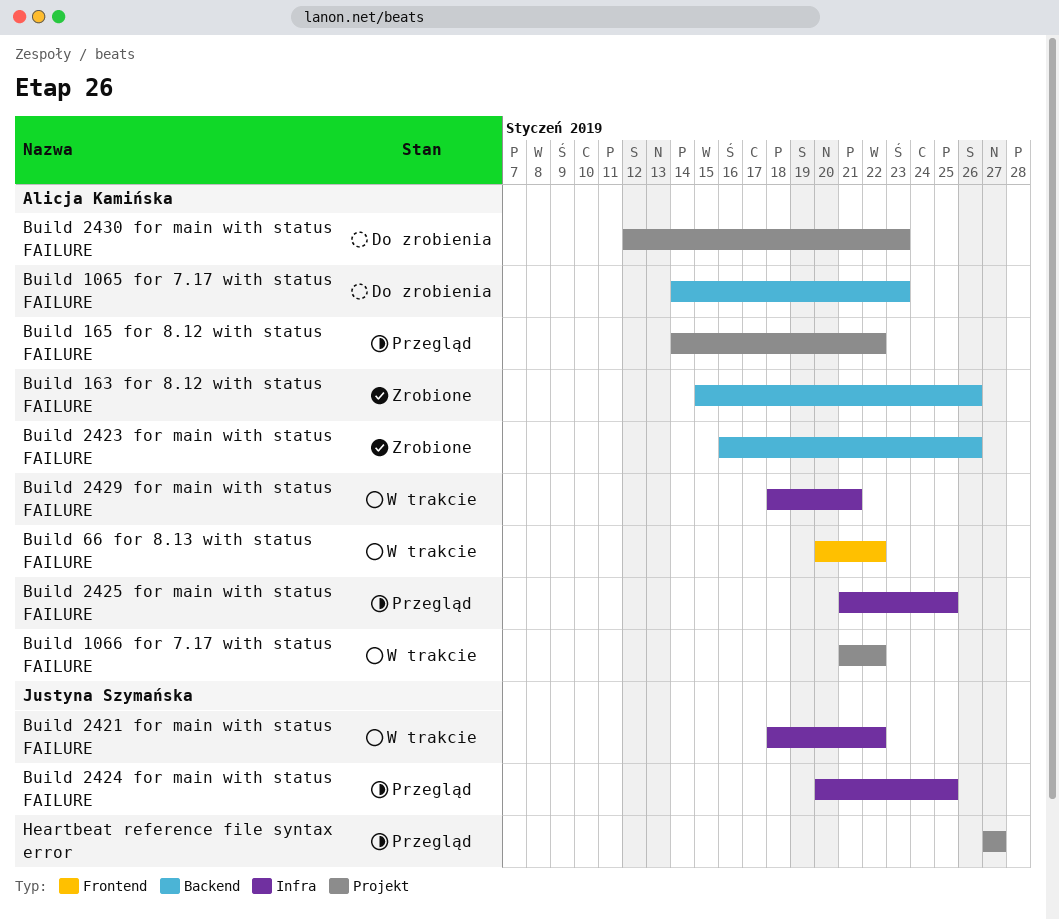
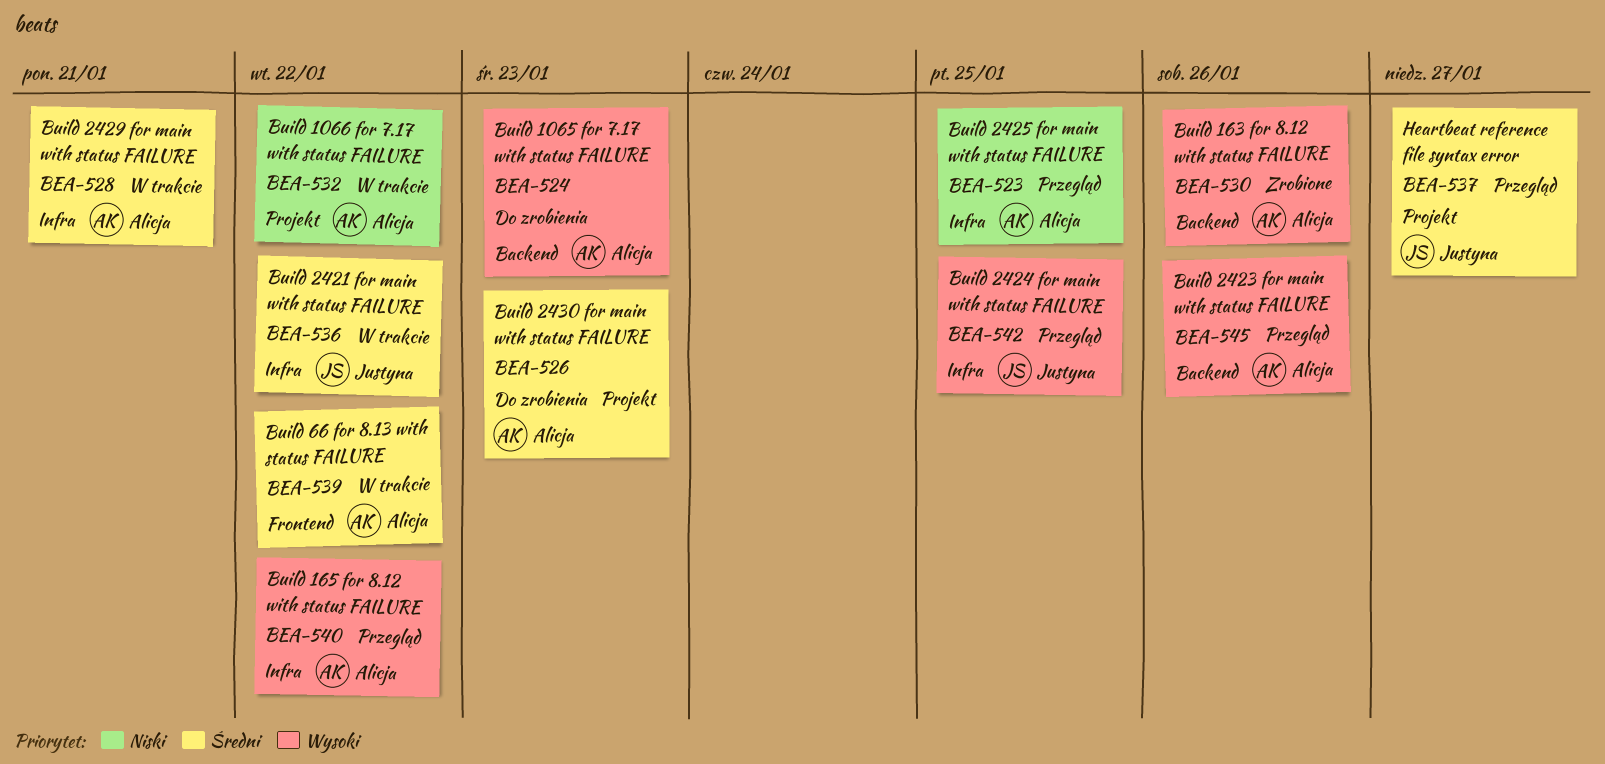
Build 165 for 8.12 with status FAILURE, label: Projekt -> Infra
Build 2423 for main with status FAILURE, status: Zrobione -> Przegląd

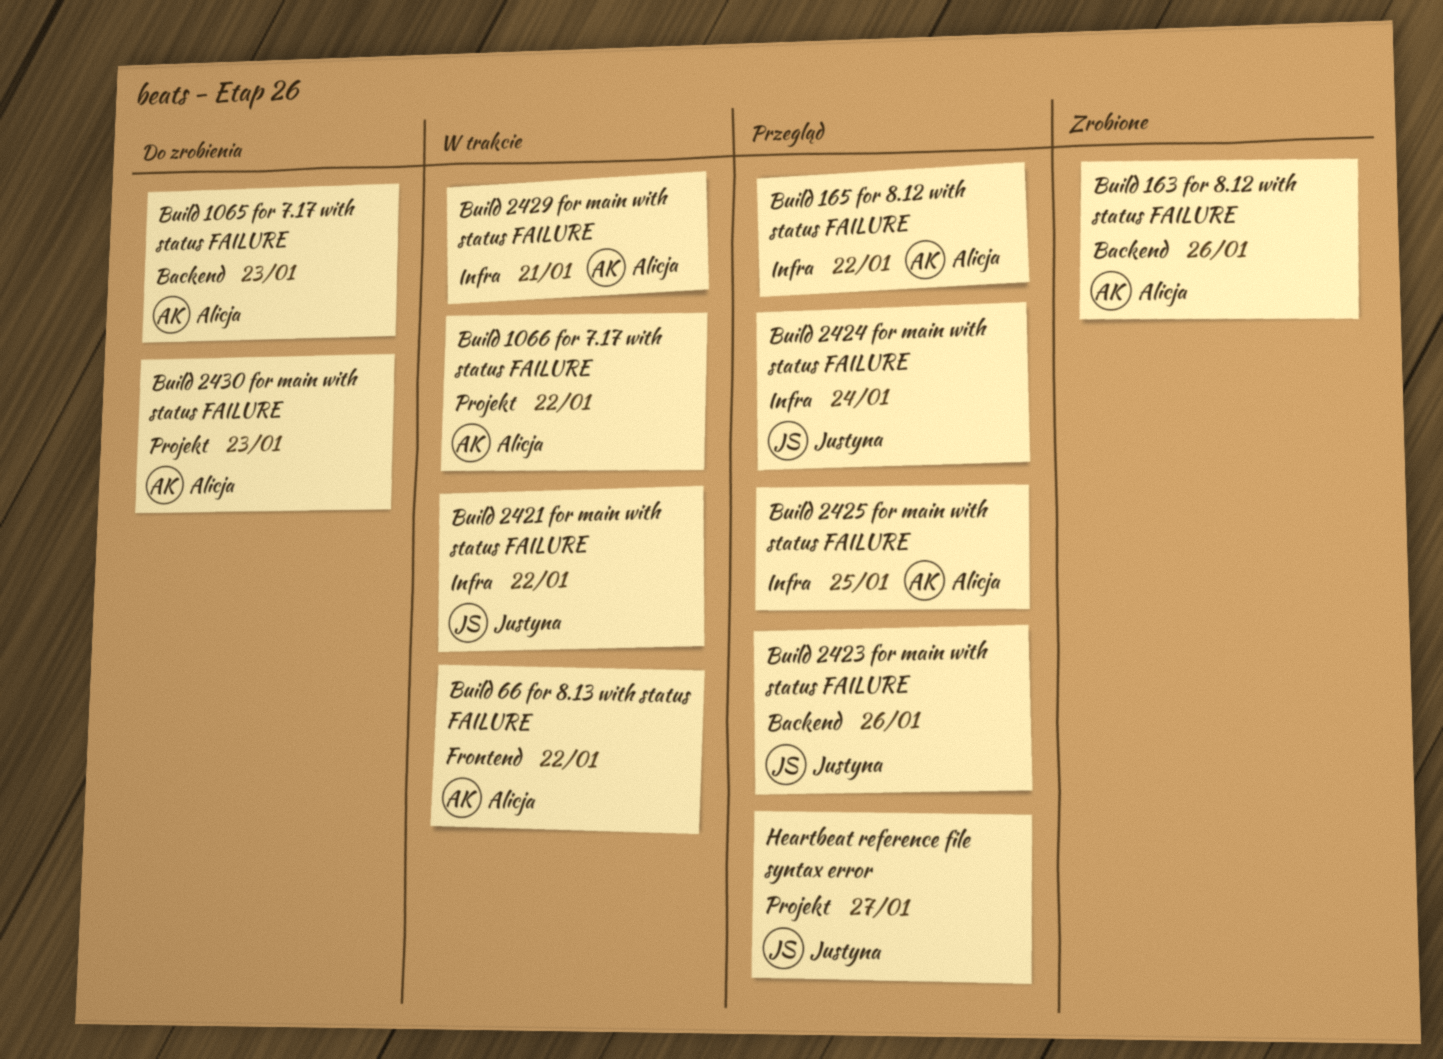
Build 2423 for main with status FAILURE, owner: Alicja -> Justyna
Build 2424 for main with status FAILURE, due: Jan 25 -> Jan 24

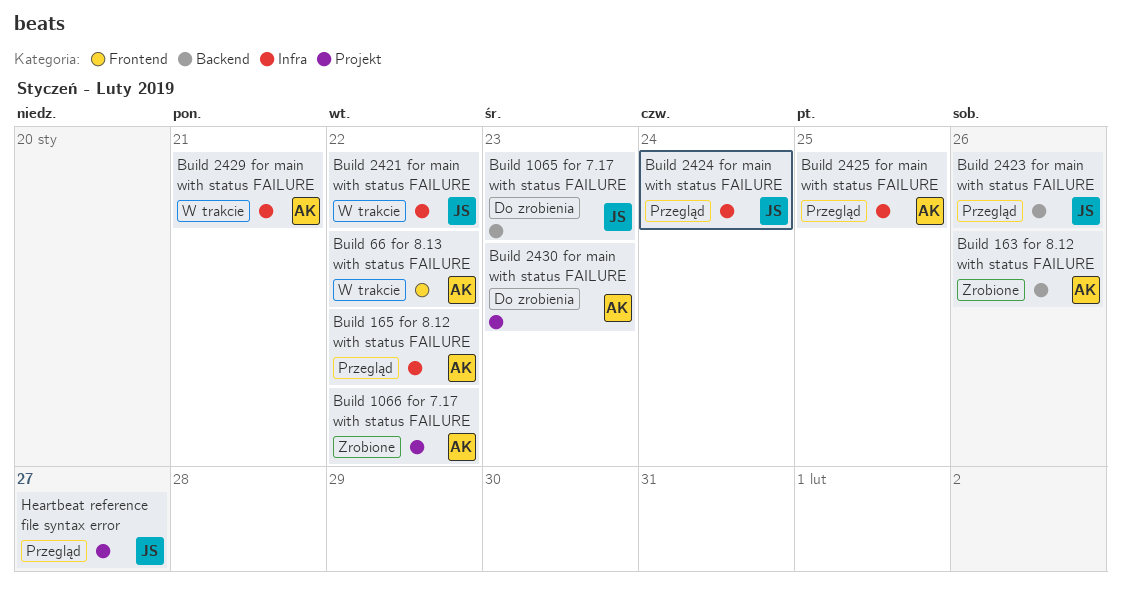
Build 1065 for 7.17 with status FAILURE, owner: Alicja -> Justyna
Build 1066 for 7.17 with status FAILURE, status: W trakcie -> Zrobione

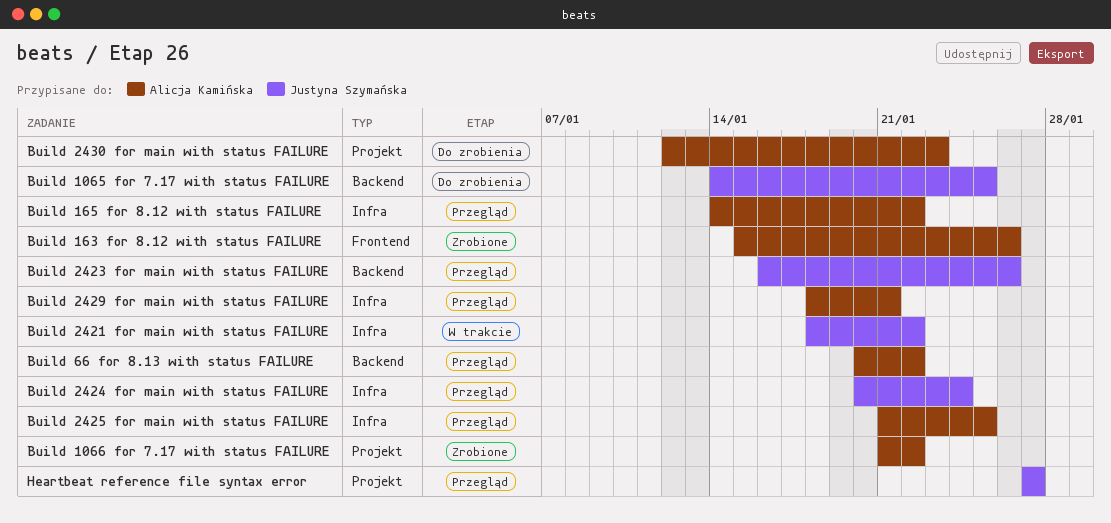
Build 1065 for 7.17 with status FAILURE, due: Jan 23 -> Jan 25
Build 163 for 8.12 with status FAILURE, label: Backend -> Frontend
Build 2429 for main with status FAILURE, status: W trakcie -> Przegląd
Build 66 for 8.13 with status FAILURE, status: W trakcie -> Przegląd
Build 66 for 8.13 with status FAILURE, label: Frontend -> Backend

